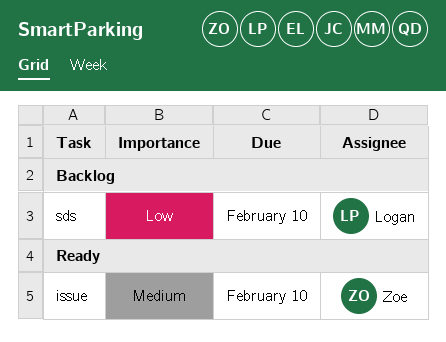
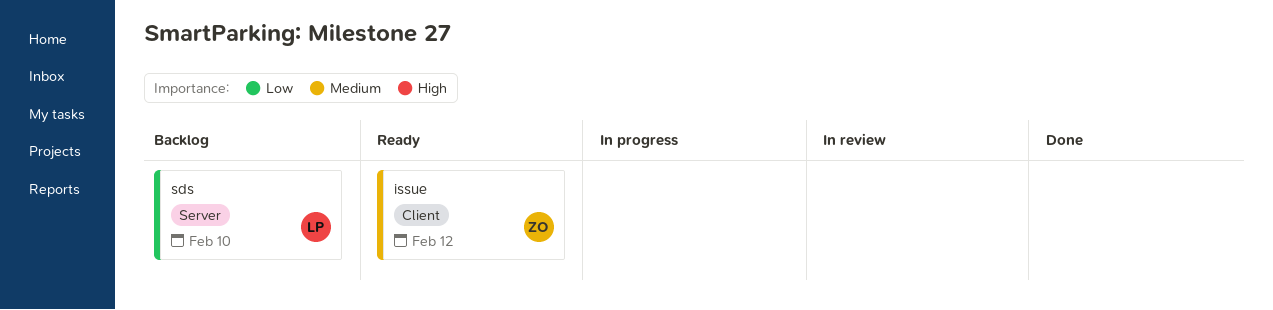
issue, due: Feb 10 -> Feb 12

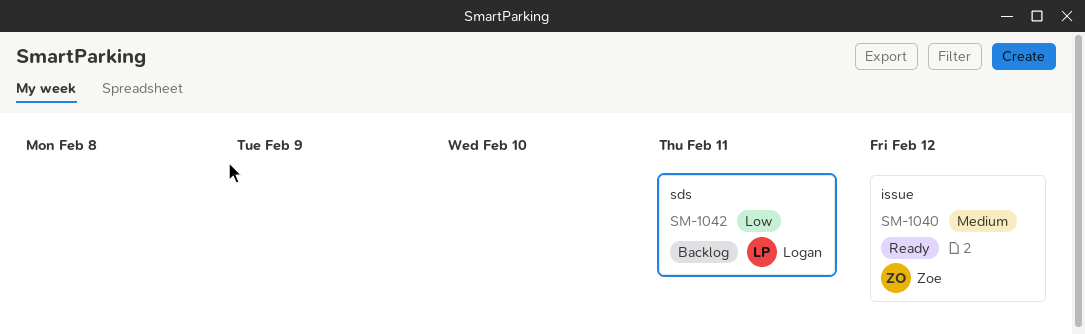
sds, due: Feb 10 -> Feb 11

